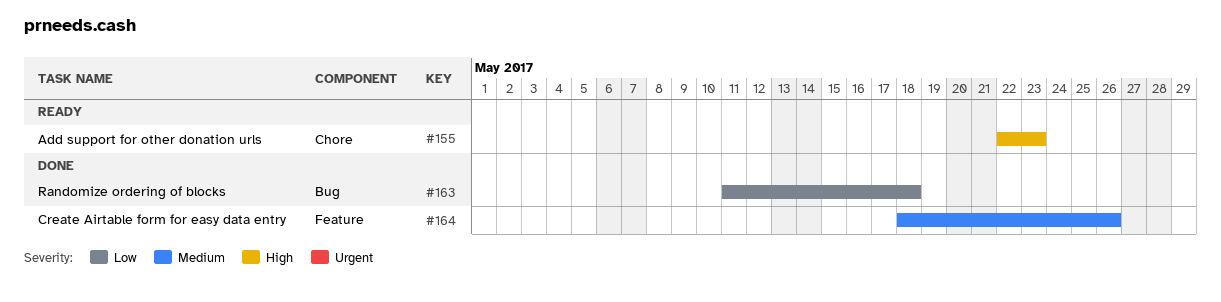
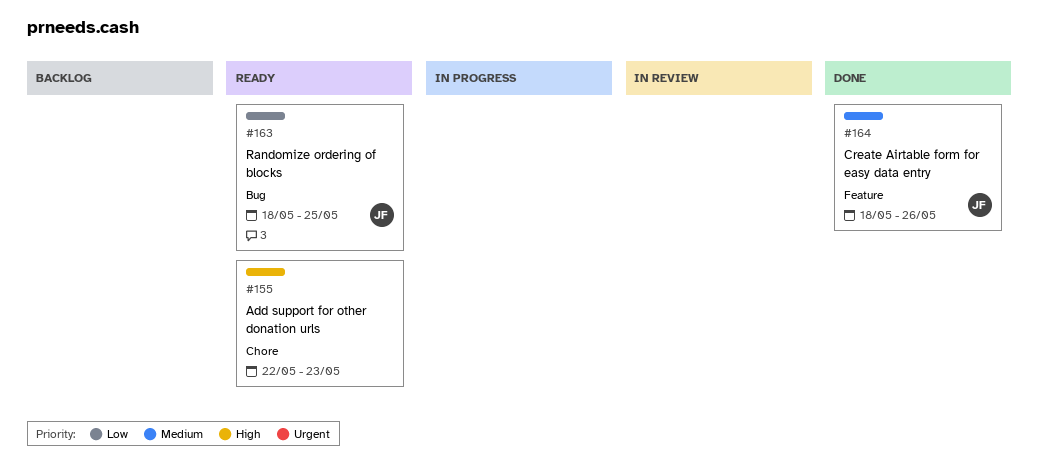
#163, status: Done -> Ready
#163, start: May 11 -> May 18
#163, due: May 18 -> May 25

